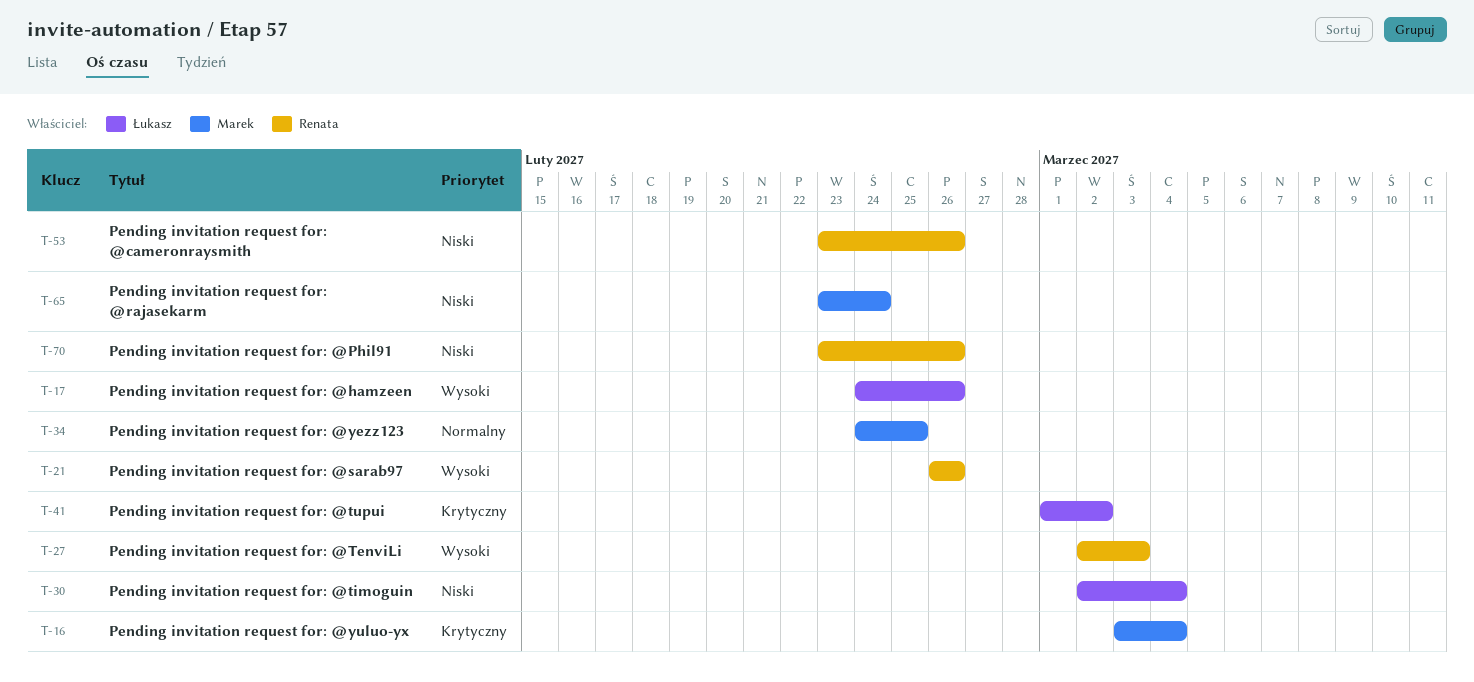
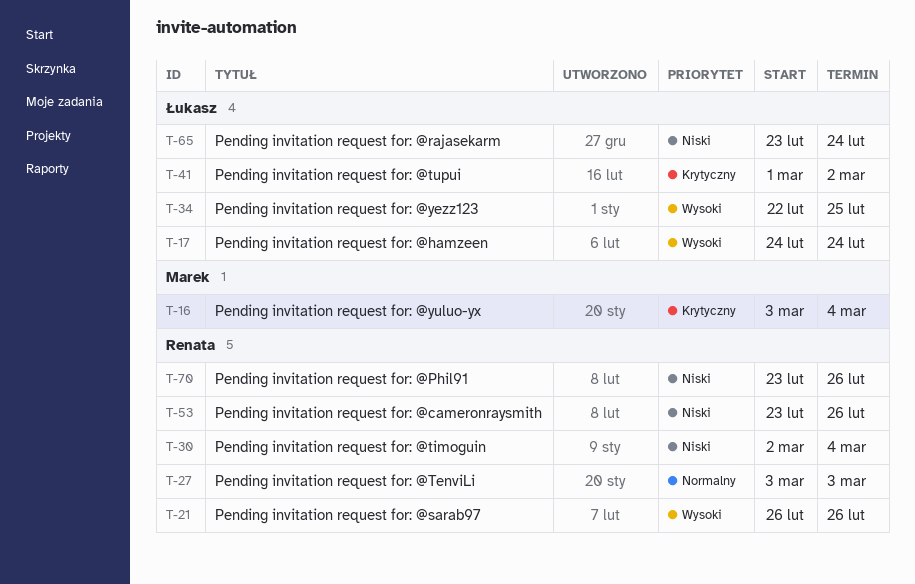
T-17, due: Feb 26 -> Feb 24
T-27, priority: Wysoki -> Normalny
T-27, start: Mar 2 -> Mar 3
T-30, owner: Łukasz -> Renata
T-34, owner: Marek -> Łukasz
T-34, priority: Normalny -> Wysoki
T-34, start: Feb 24 -> Feb 22
T-65, owner: Marek -> Łukasz

